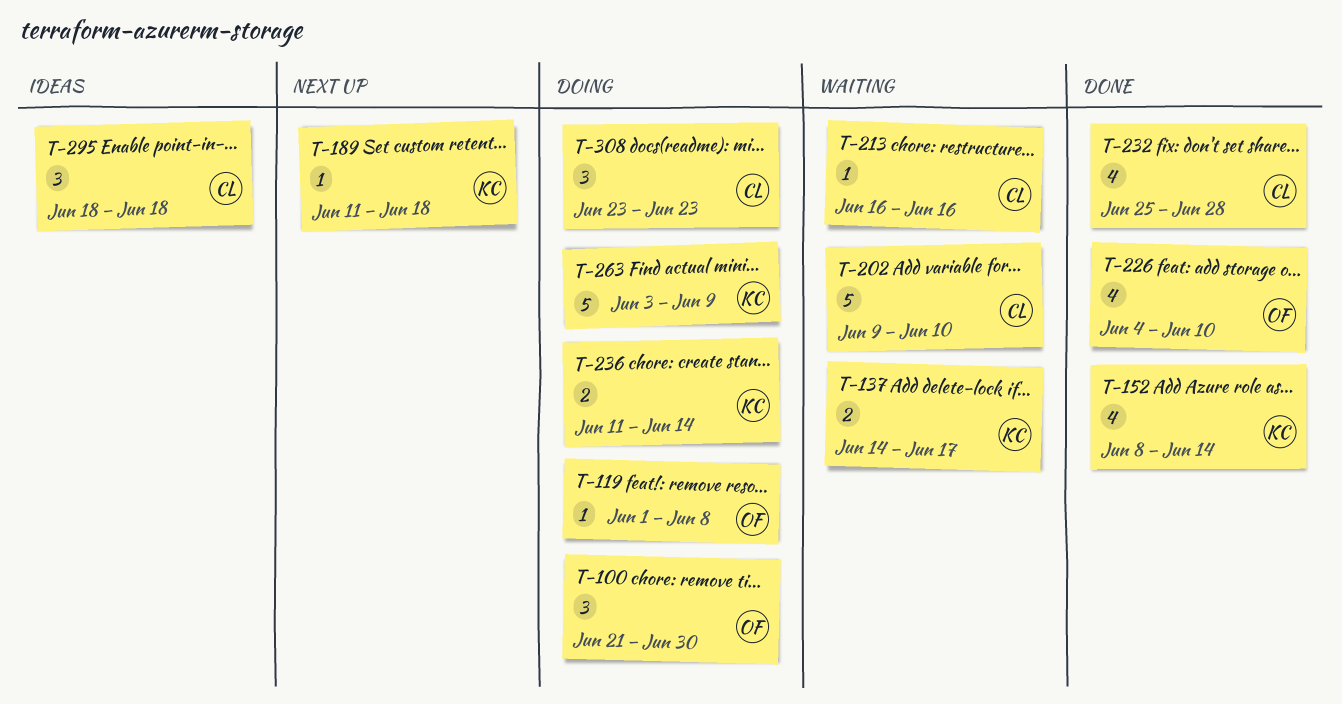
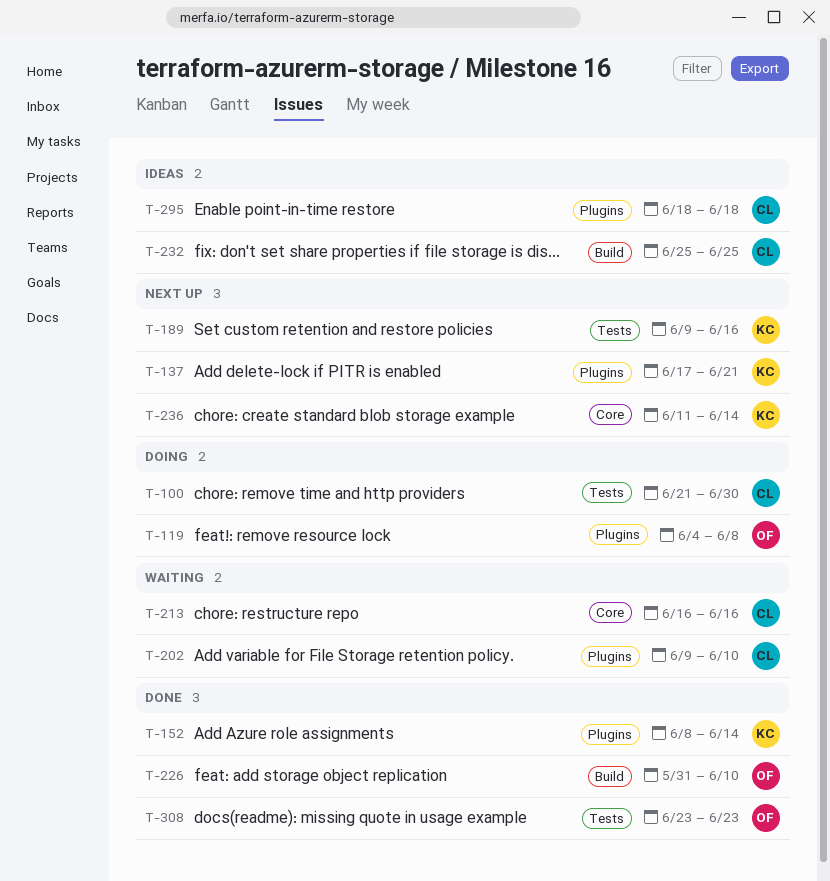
T-100, owner: OF -> CL
T-119, start: Jun 1 -> Jun 4
T-137, status: Waiting -> Next up
T-137, start: Jun 14 -> Jun 17
T-137, due: Jun 17 -> Jun 21
T-189, start: Jun 11 -> Jun 9
T-189, due: Jun 18 -> Jun 16
T-226, start: Jun 4 -> May 31
T-232, status: Done -> Ideas
T-232, due: Jun 28 -> Jun 25
T-236, status: Doing -> Next up
T-263: present -> none
T-308, status: Doing -> Done
T-308, owner: CL -> OF

